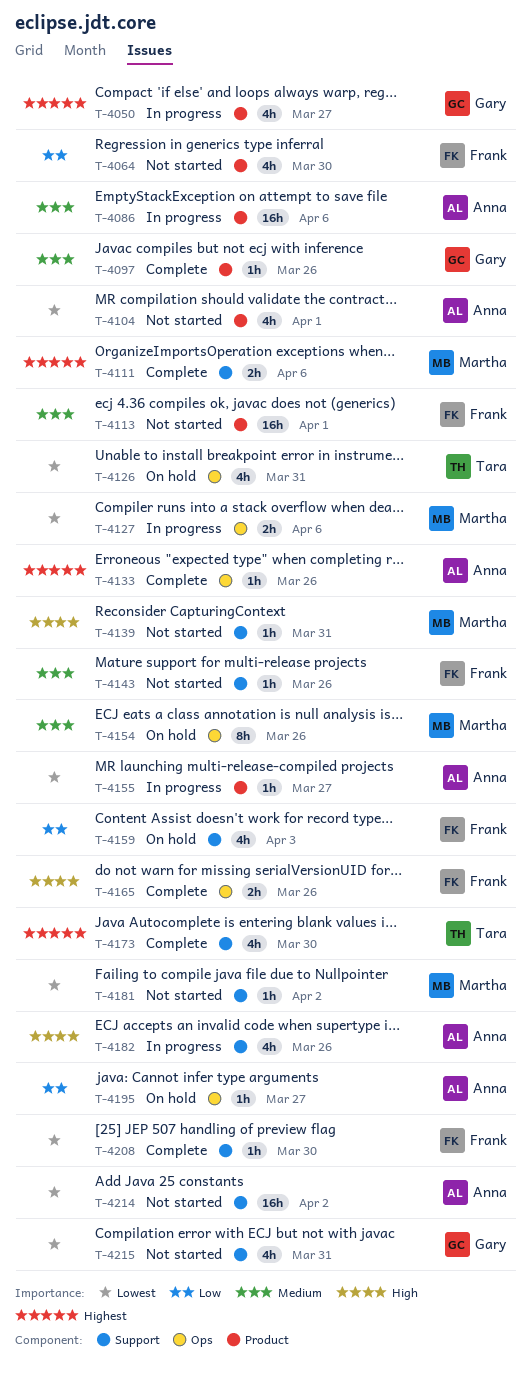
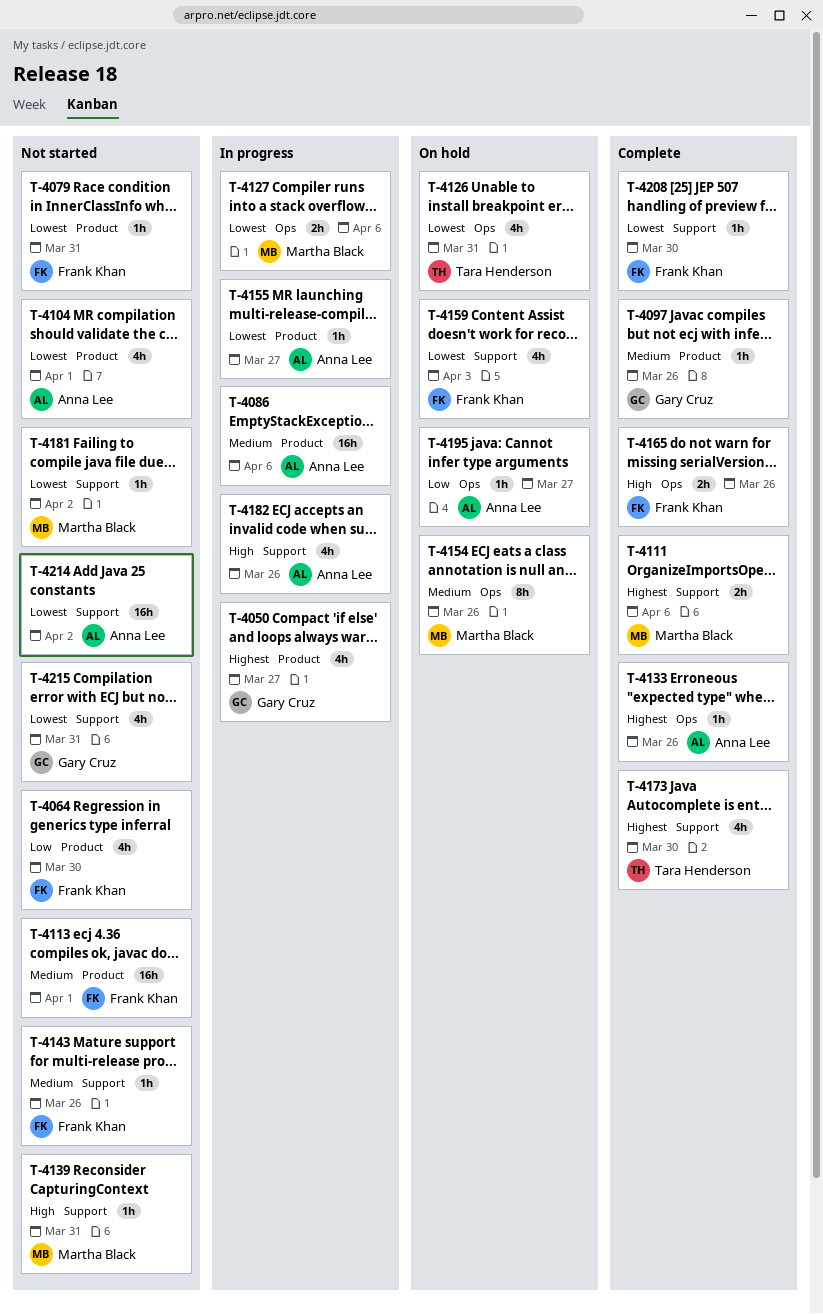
T-4079: none -> present
T-4159, priority: Low -> Lowest

